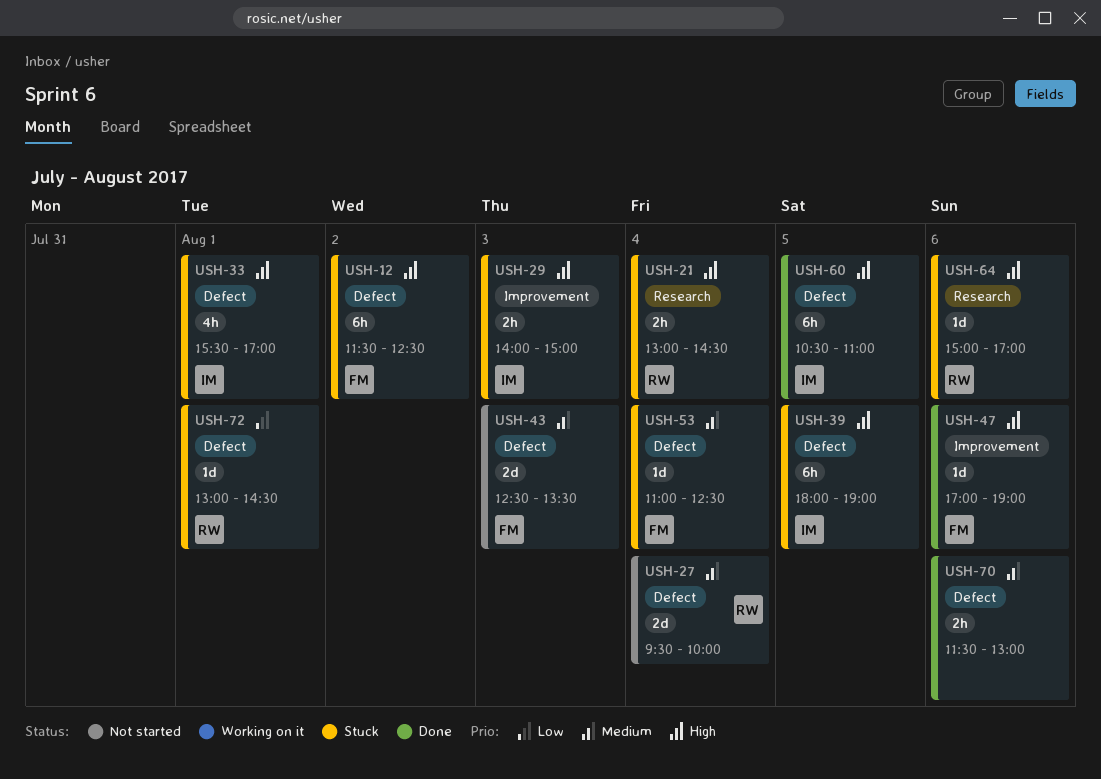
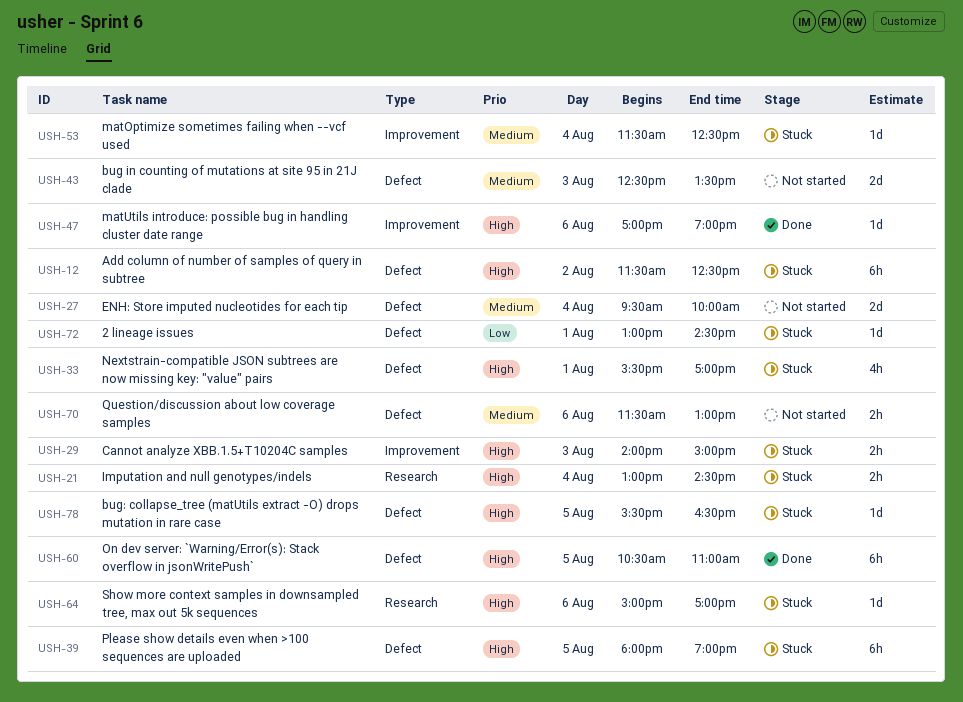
USH-53, label: Defect -> Improvement
USH-53, begins: 11:00 -> 11:30
USH-70, status: Done -> Not started
USH-78: none -> present

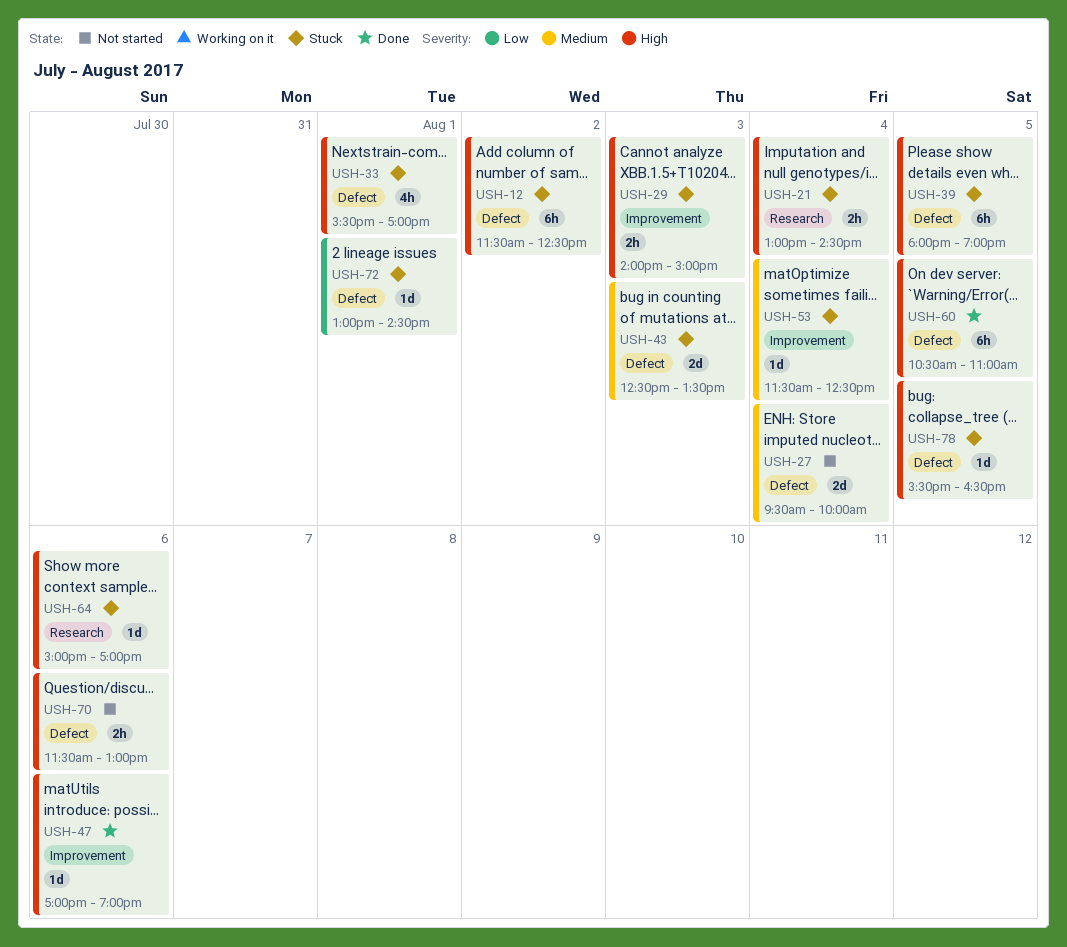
USH-43, status: Not started -> Stuck
USH-70, priority: Medium -> High

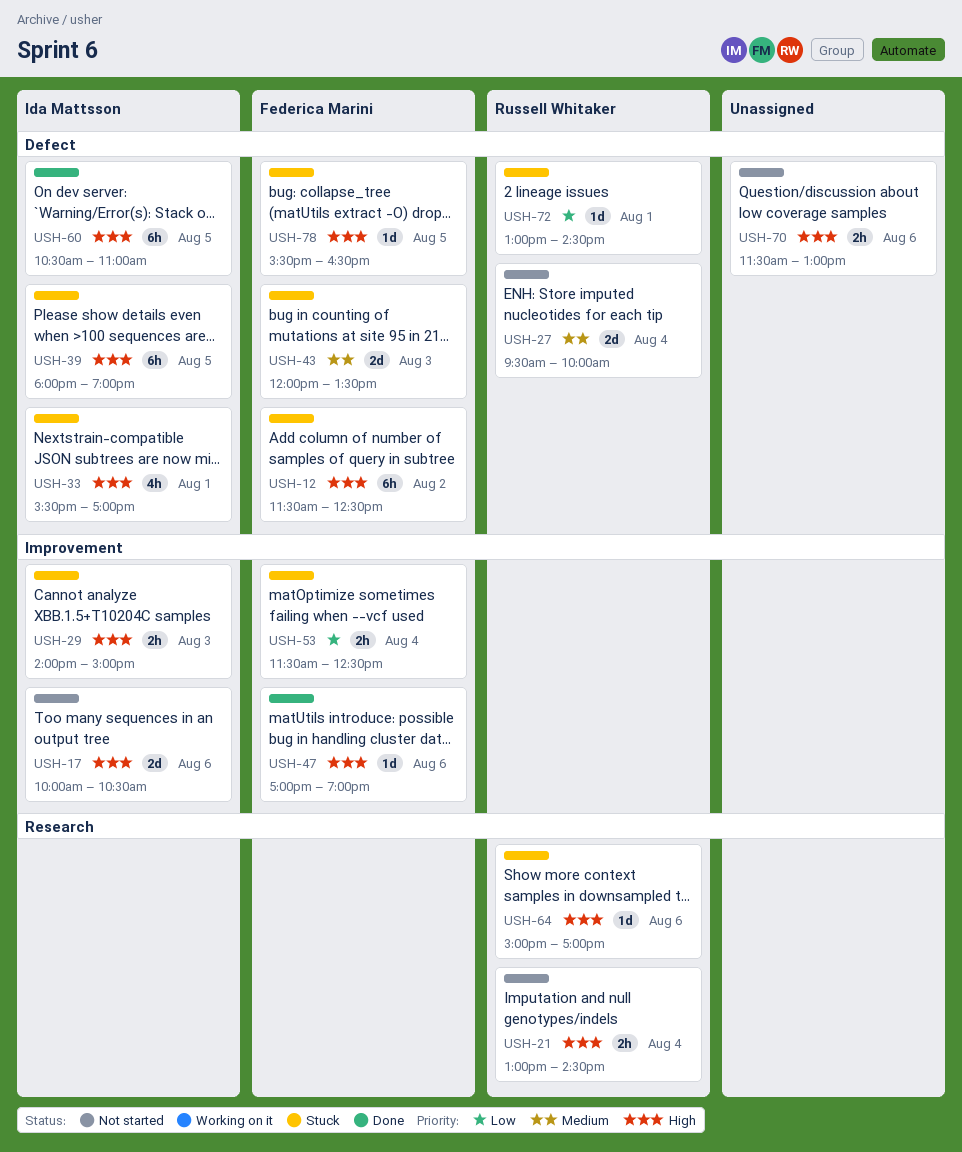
USH-17: none -> present
USH-21, status: Stuck -> Not started
USH-43, begins: 12:30 -> 12:00
USH-53, priority: Medium -> Low
USH-53, estimate: 1d -> 2h

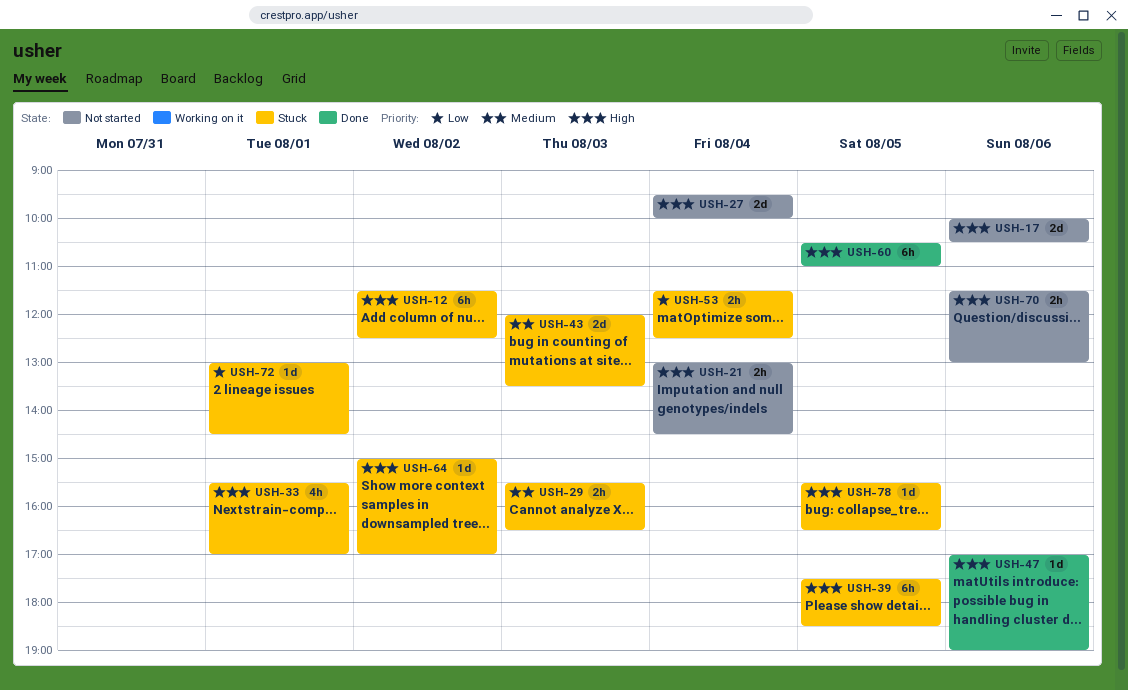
USH-27, priority: Medium -> High
USH-29, priority: High -> Medium
USH-29, begins: 14:00 -> 15:30
USH-29, ends: 15:00 -> 16:30
USH-39, begins: 18:00 -> 17:30
USH-39, ends: 19:00 -> 18:30
USH-64, day: Aug 6 -> Aug 2

